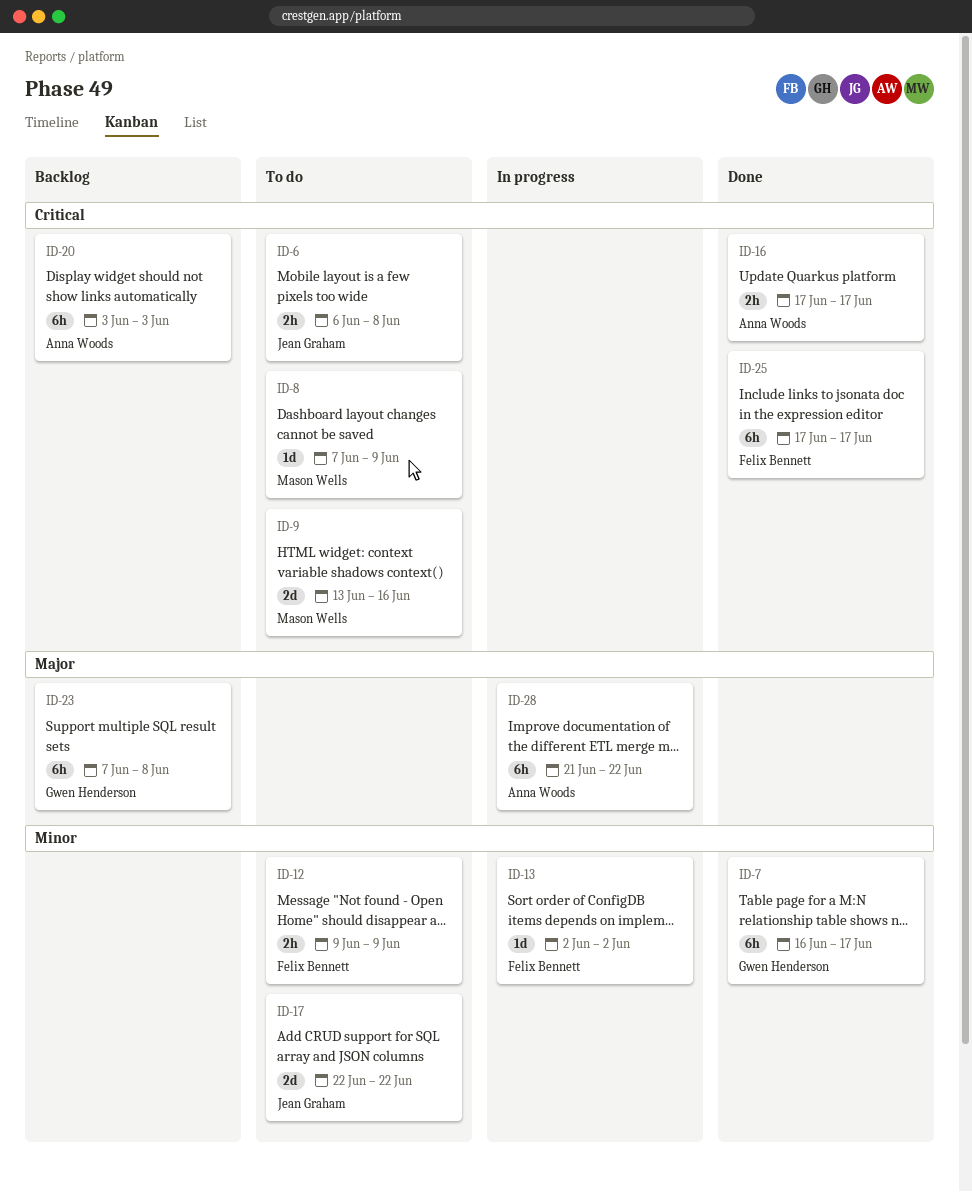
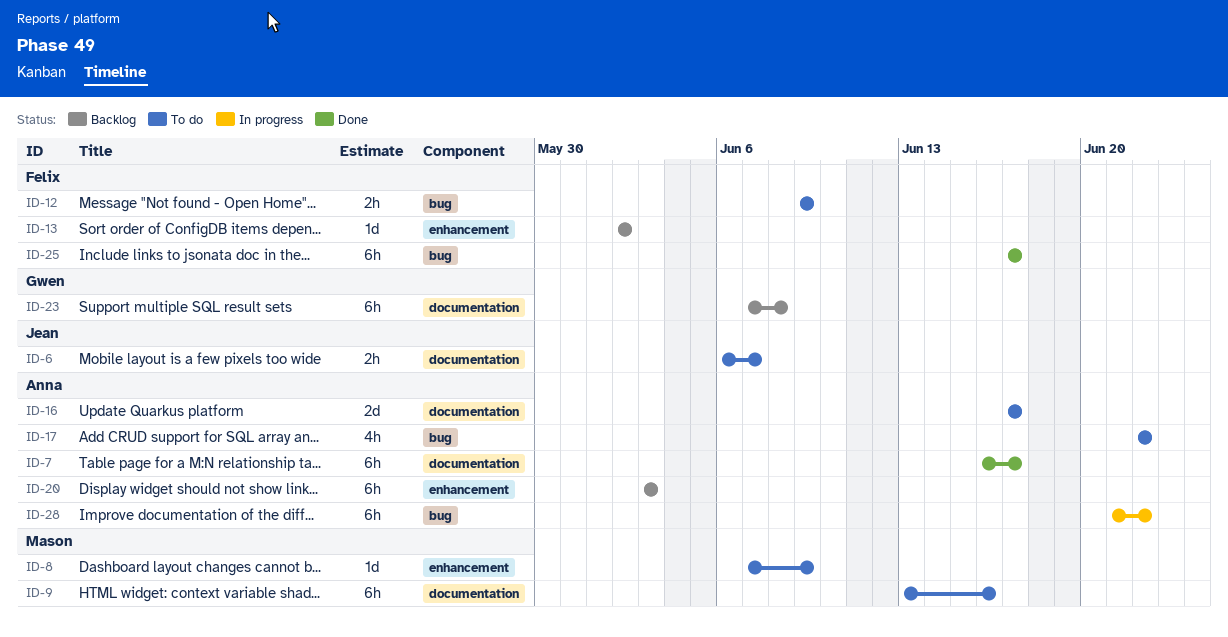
ID-6, due: Jun 8 -> Jun 7
ID-7, owner: Gwen Henderson -> Anna Woods
ID-9, estimate: 2d -> 6h
ID-13, status: In progress -> Backlog
ID-16, status: Done -> To do
ID-16, estimate: 2h -> 2d
ID-17, owner: Jean Graham -> Anna Woods
ID-17, estimate: 2d -> 4h

